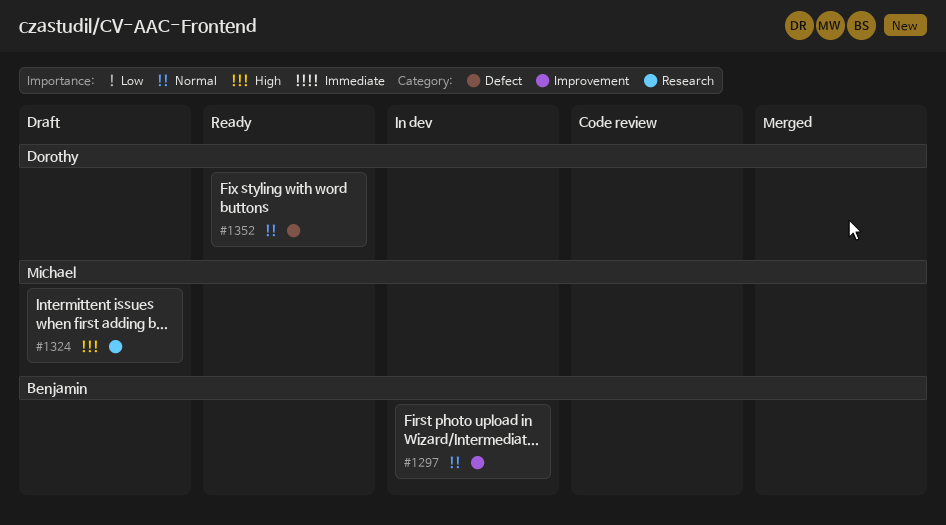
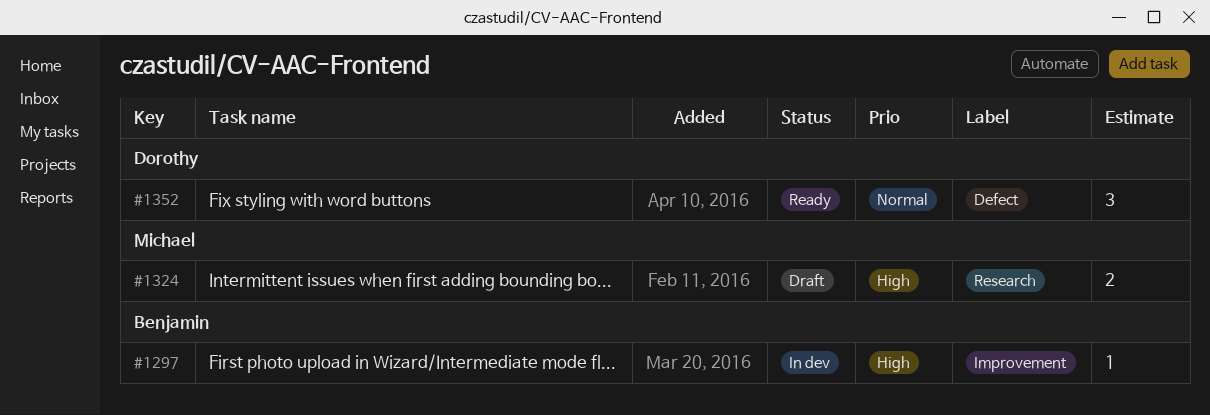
#1297, priority: Normal -> High

